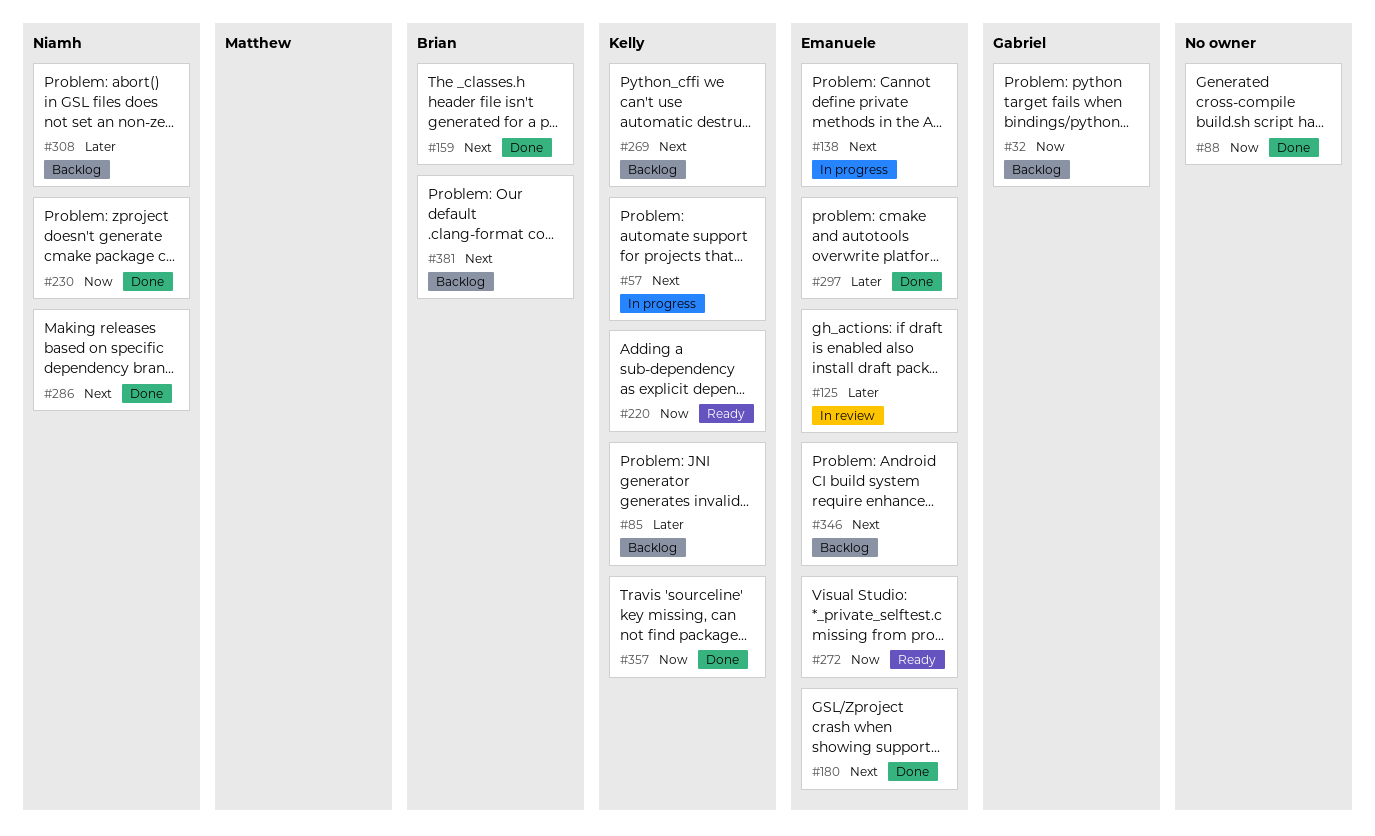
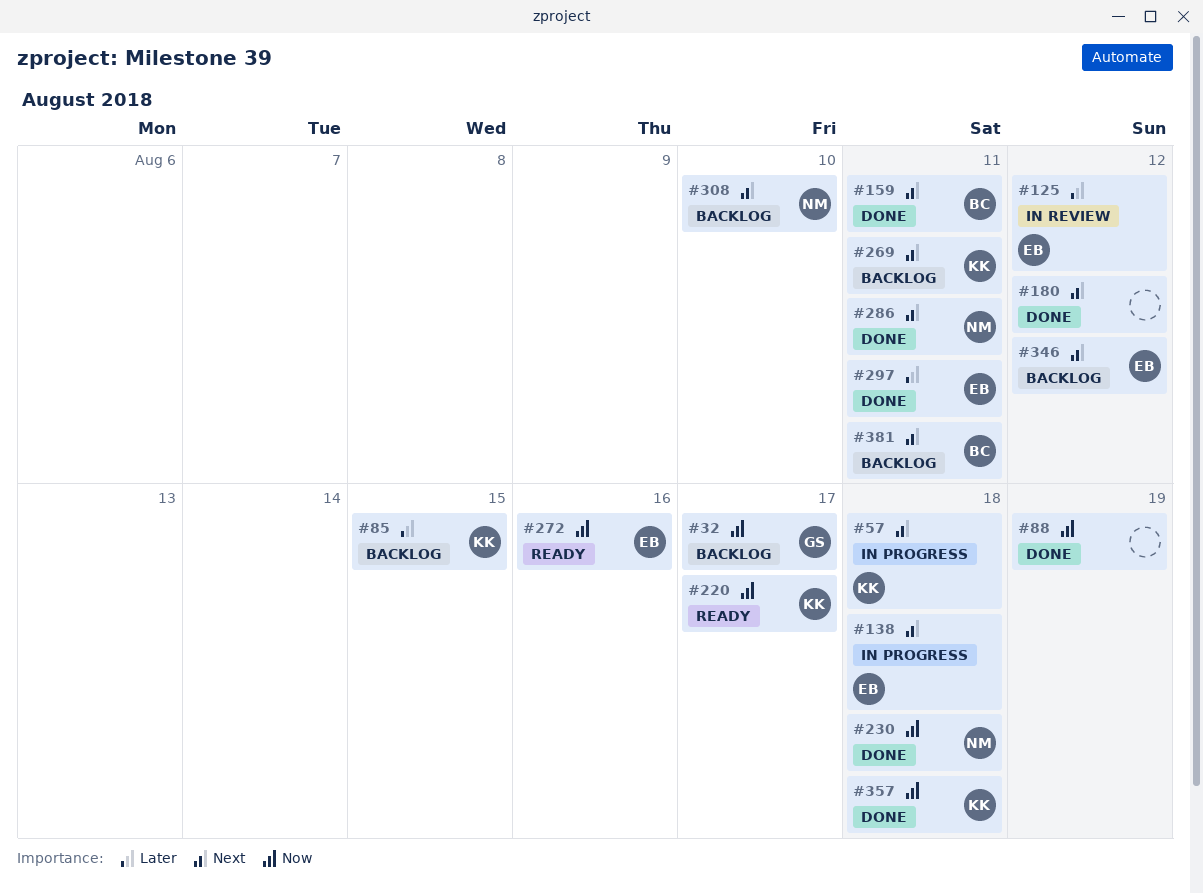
#180, owner: Emanuele -> none
#308, priority: Later -> Next

